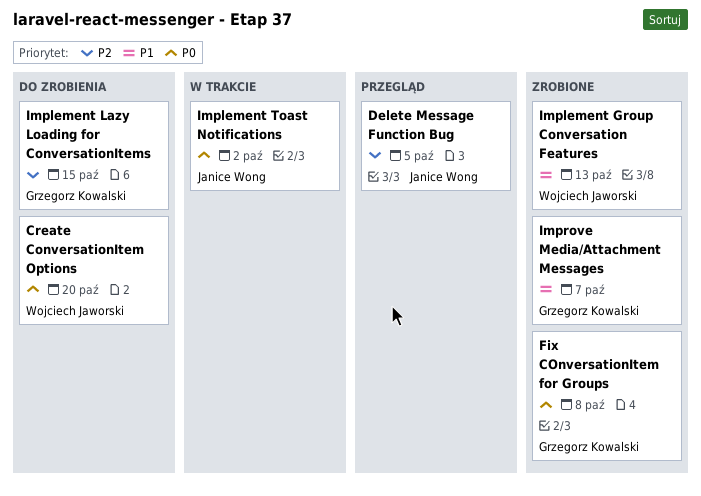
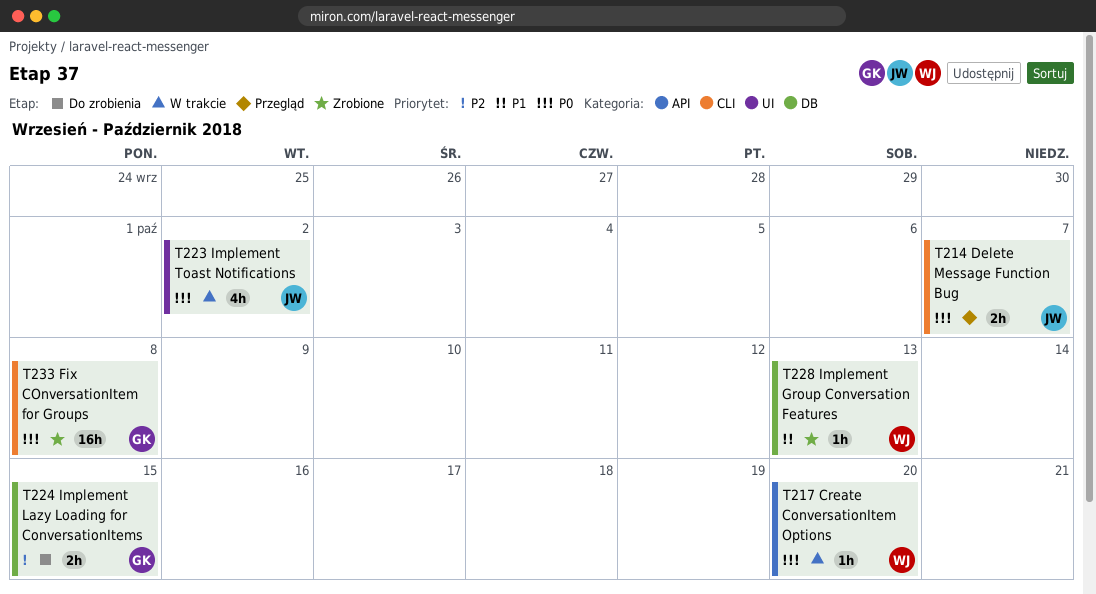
Create ConversationItem Options, status: Do zrobienia -> W trakcie
Delete Message Function Bug, priority: P2 -> P0
Delete Message Function Bug, due: Oct 5 -> Oct 7
Improve Media/Attachment Messages: present -> none

